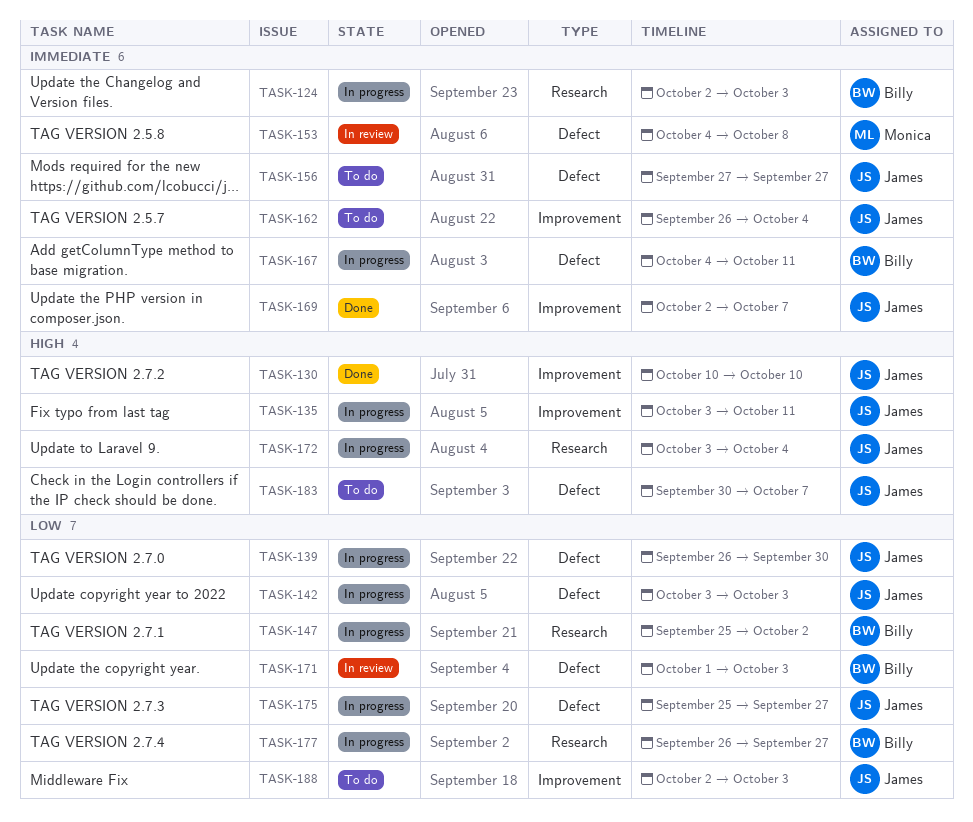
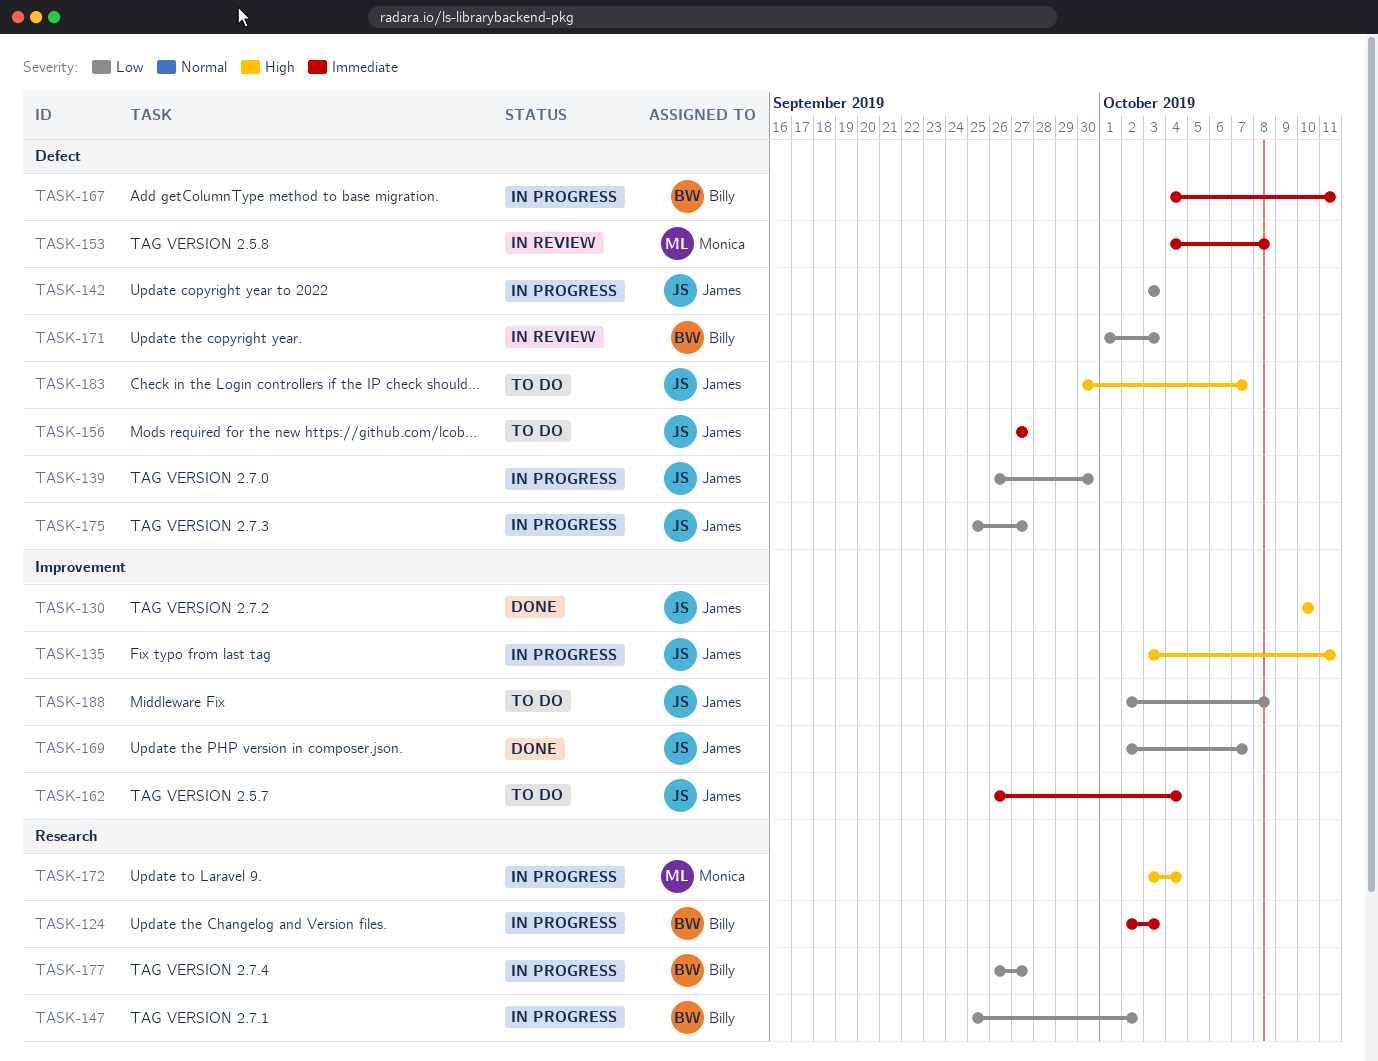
TASK-169, priority: Immediate -> Low
TASK-172, owner: James -> Monica
TASK-188, due: Oct 3 -> Oct 8

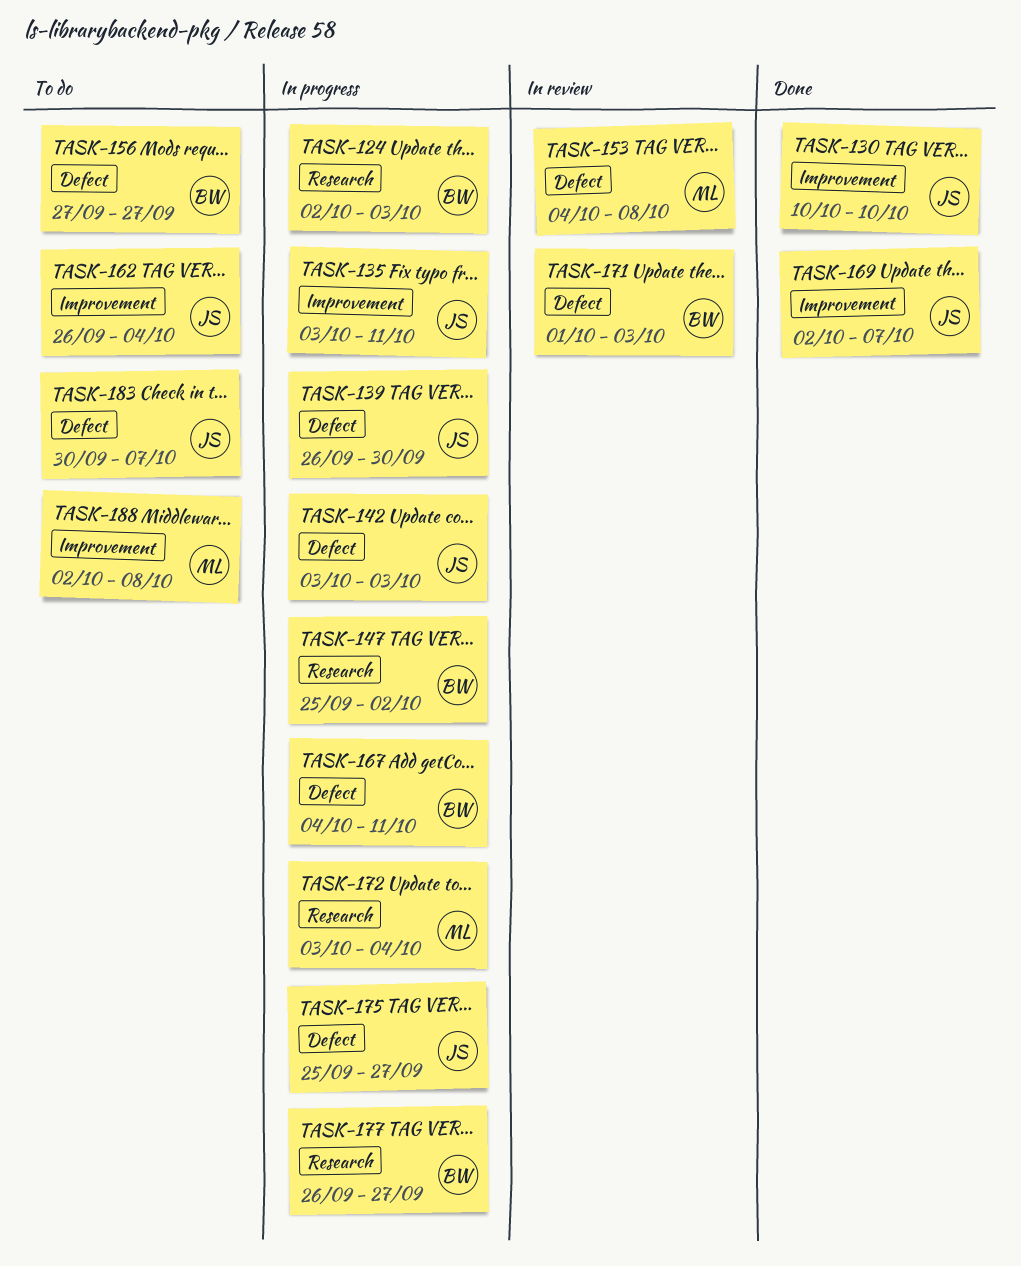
TASK-156, owner: James -> Billy
TASK-188, owner: James -> Monica

